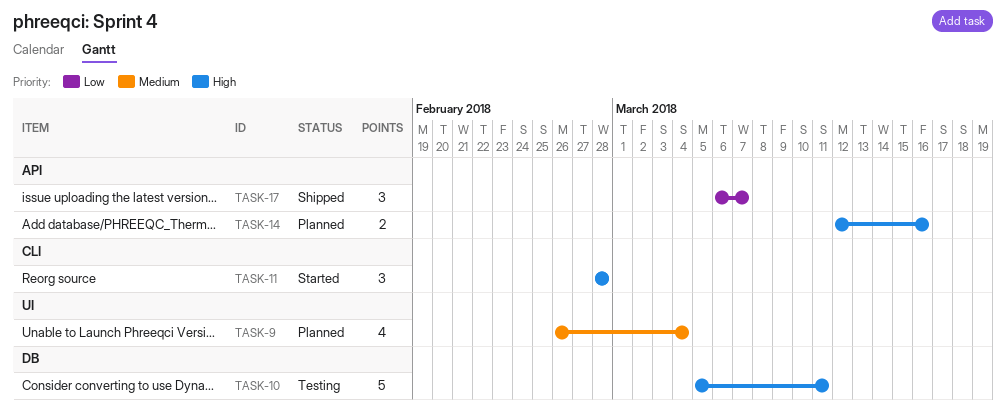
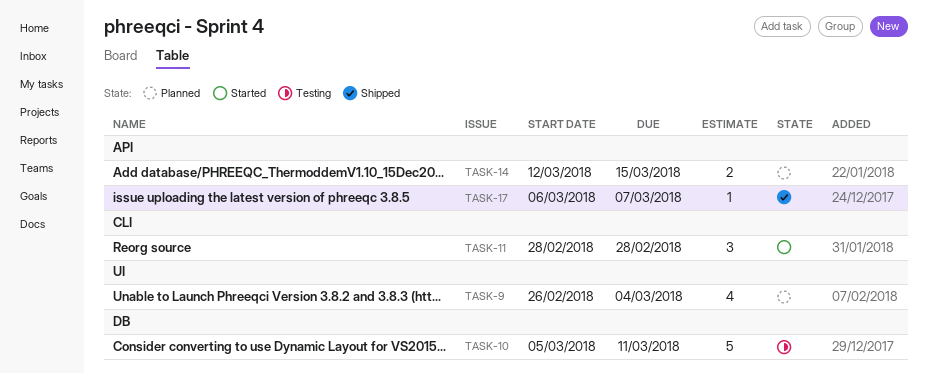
TASK-14, due: Mar 16 -> Mar 15
TASK-17, estimate: 3 -> 1

